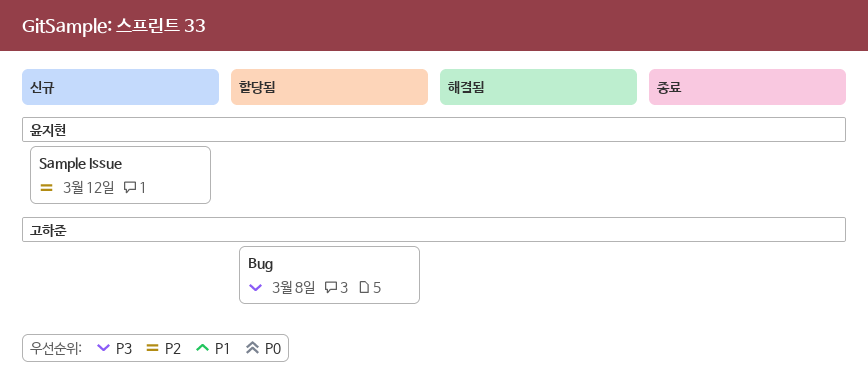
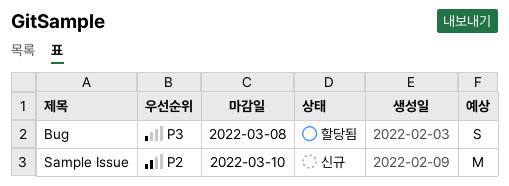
Sample Issue, due: Mar 12 -> Mar 10

